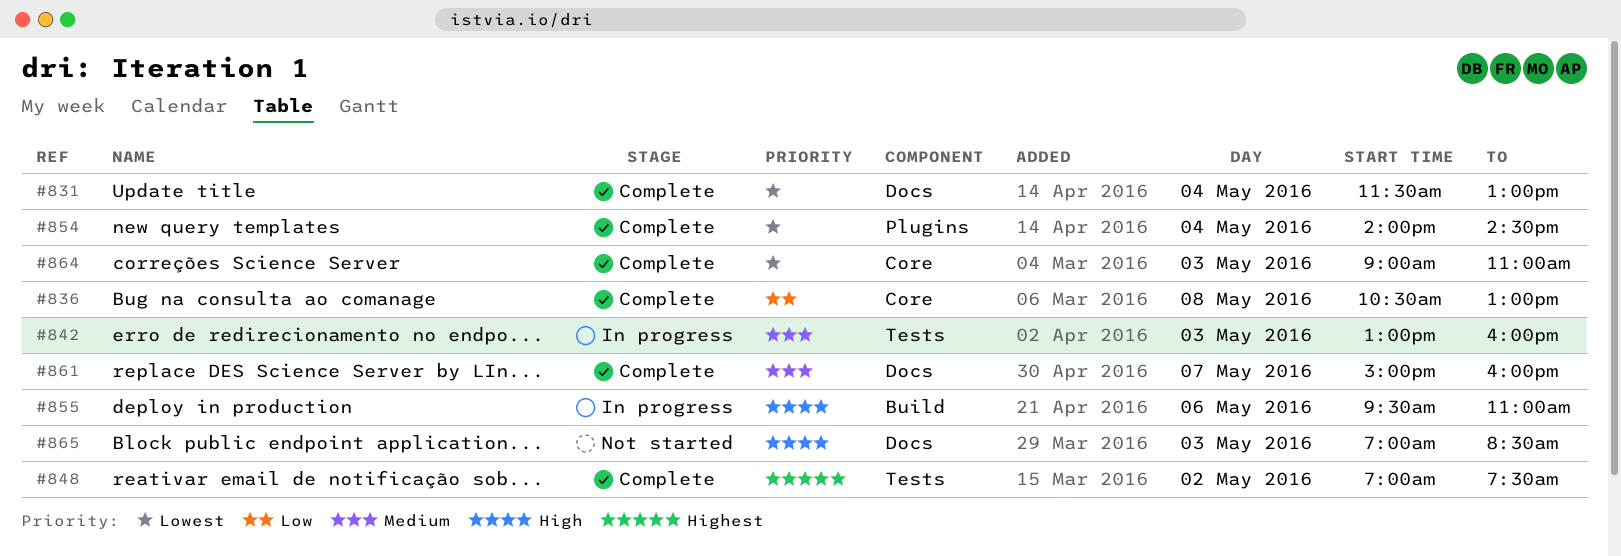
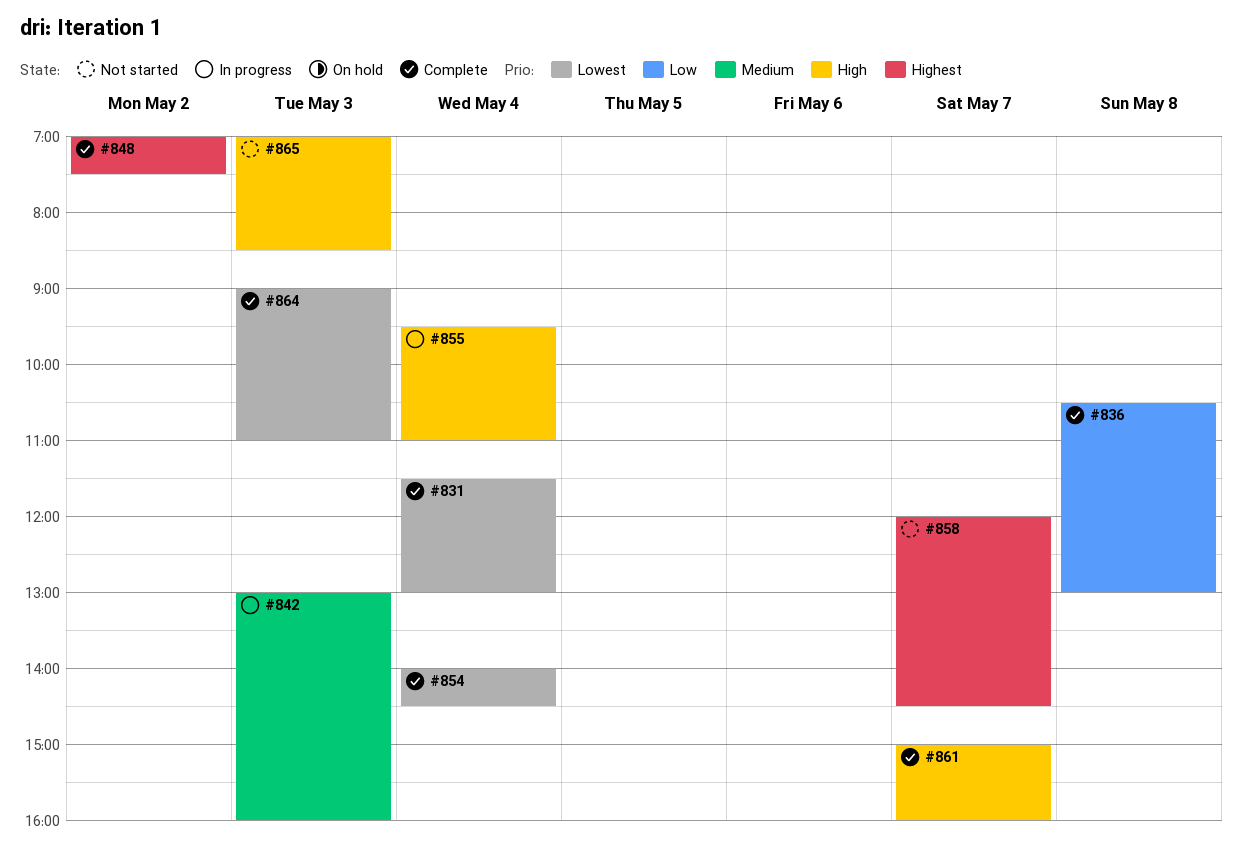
#855, day: May 6 -> May 4
#858: none -> present
#861, priority: Medium -> High

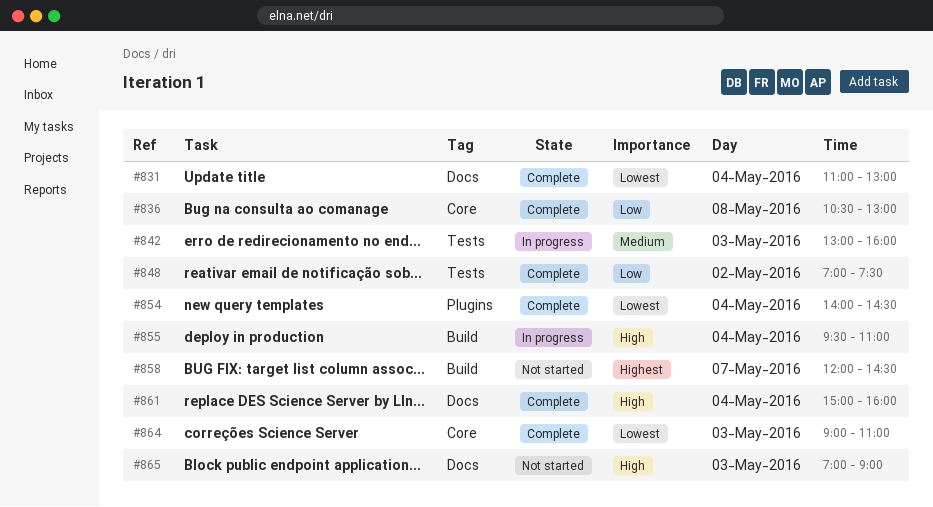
#831, begins: 11:30 -> 11:00
#848, priority: Highest -> Low
#861, day: May 7 -> May 4
#865, ends: 08:30 -> 09:00

